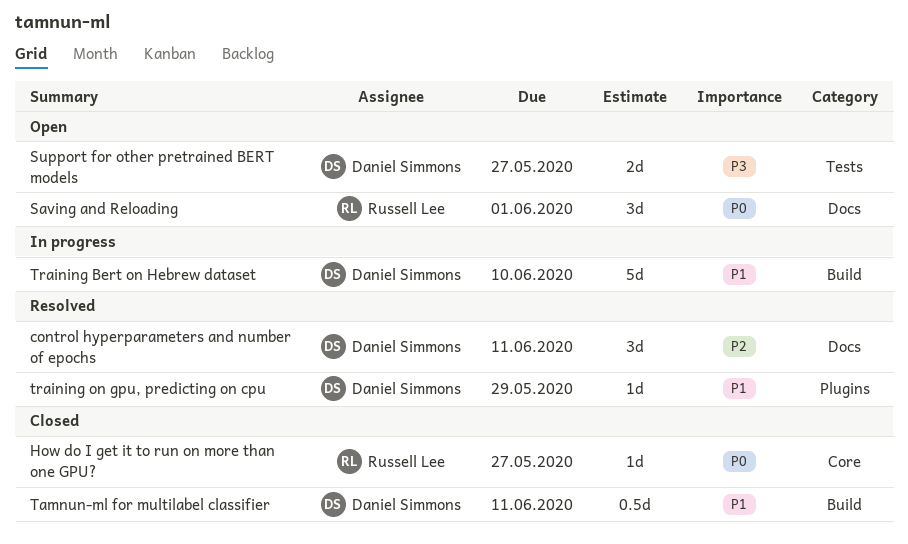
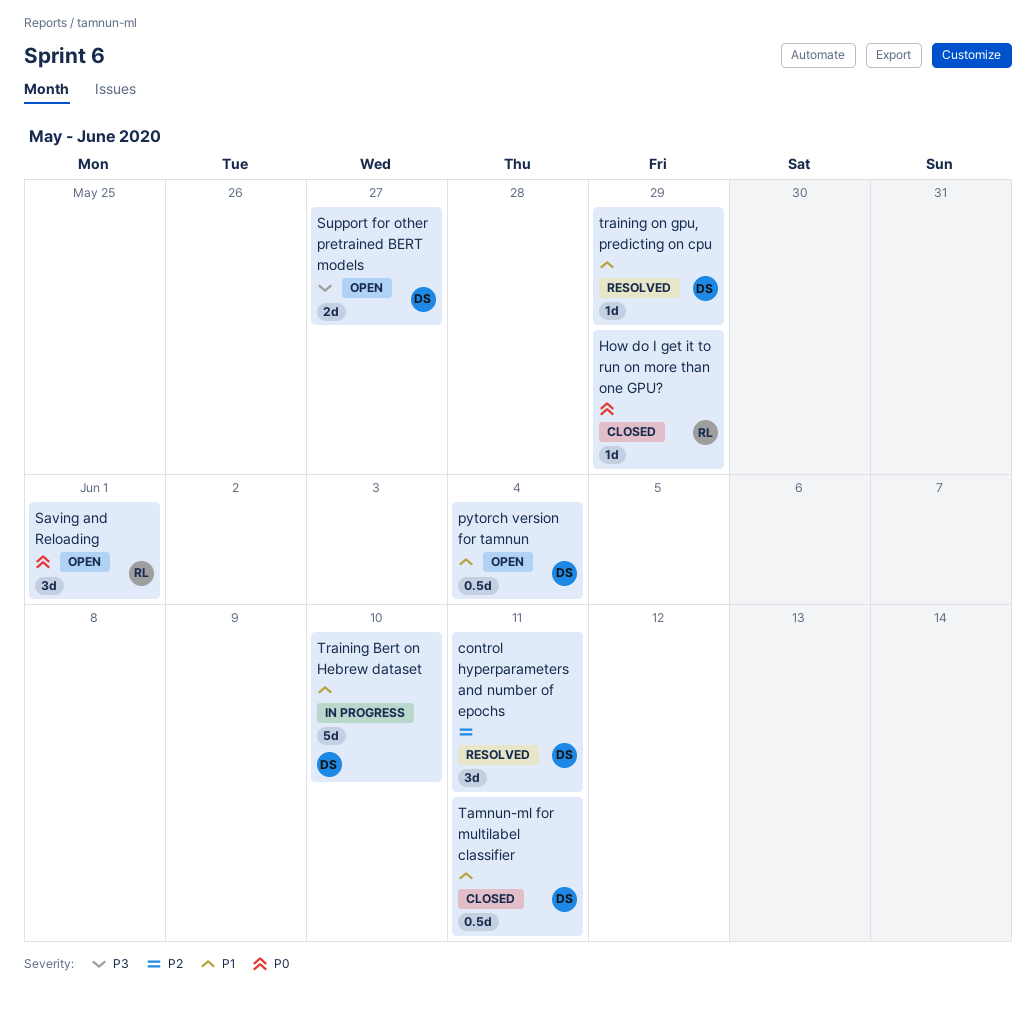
How do I get it to run on more than one GPU?, due: May 27 -> May 29
pytorch version for tamnun: none -> present

